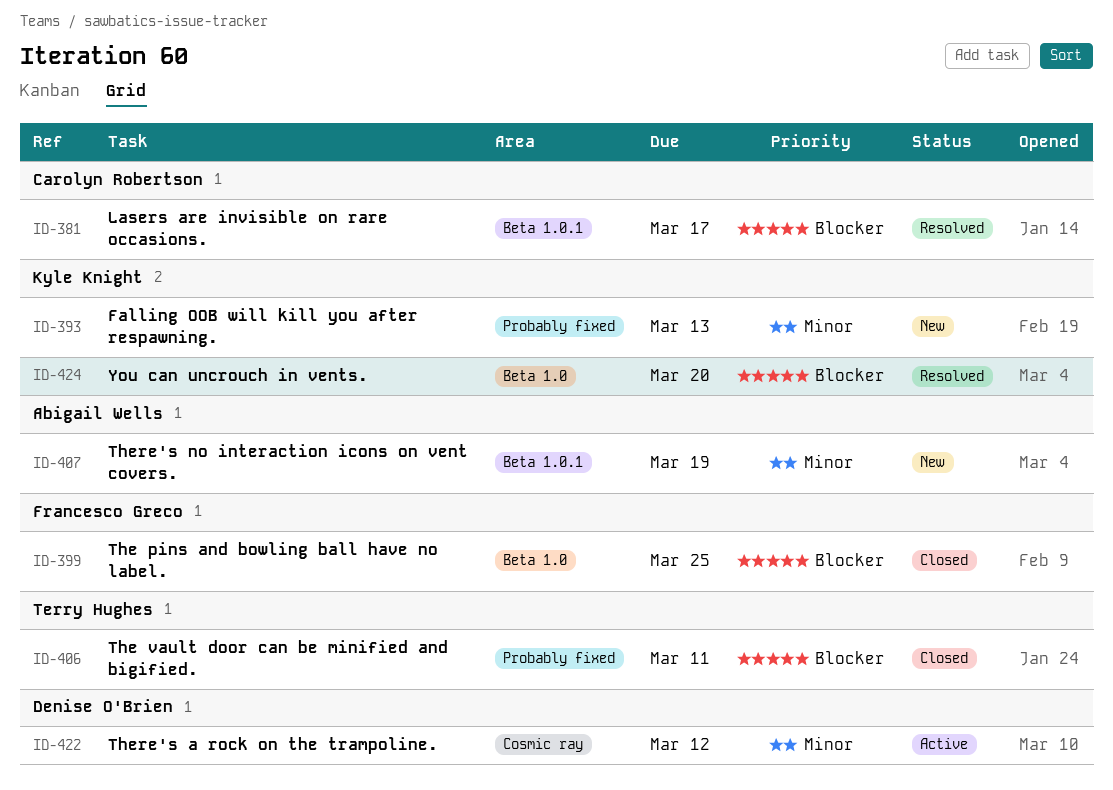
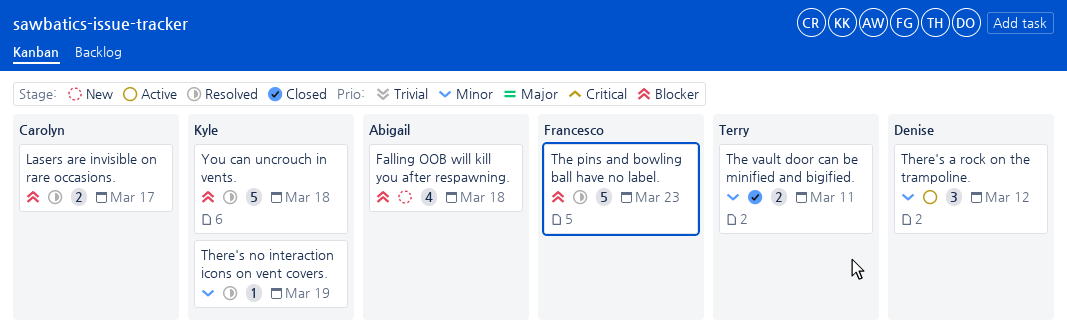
Falling OOB will kill you after respawning., owner: Kyle Knight -> Abigail Wells
Falling OOB will kill you after respawning., priority: Minor -> Blocker
Falling OOB will kill you after respawning., due: Mar 13 -> Mar 18
The pins and bowling ball have no label., status: Closed -> Resolved
The pins and bowling ball have no label., due: Mar 25 -> Mar 23
The vault door can be minified and bigified., priority: Blocker -> Minor
There's no interaction icons on vent covers., status: New -> Resolved
There's no interaction icons on vent covers., owner: Abigail Wells -> Kyle Knight
You can uncrouch in vents., due: Mar 20 -> Mar 18

